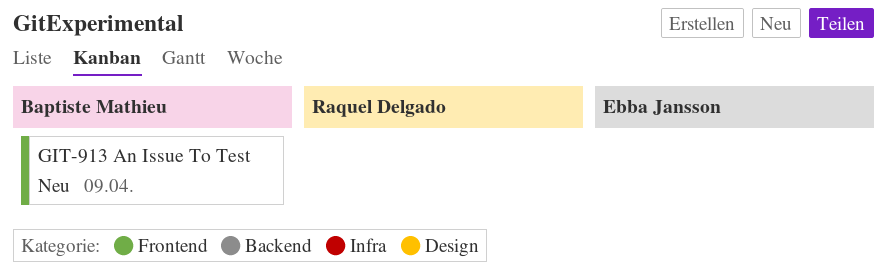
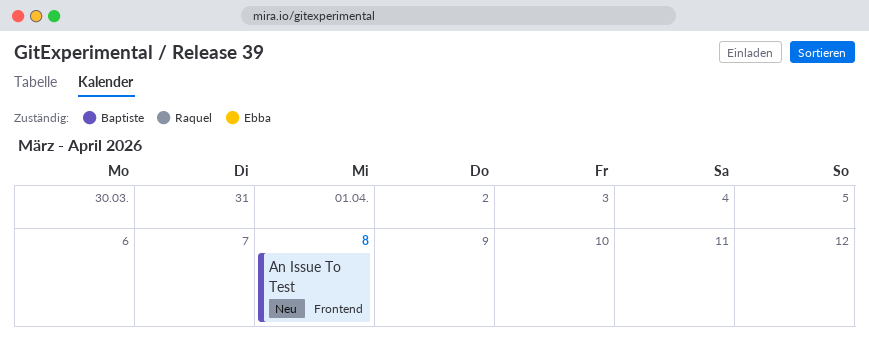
An Issue To Test, due: Apr 9 -> Apr 8

